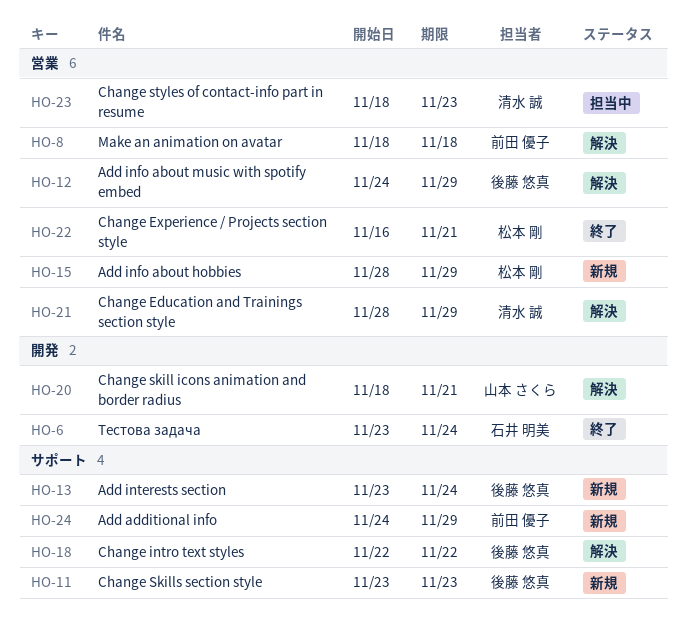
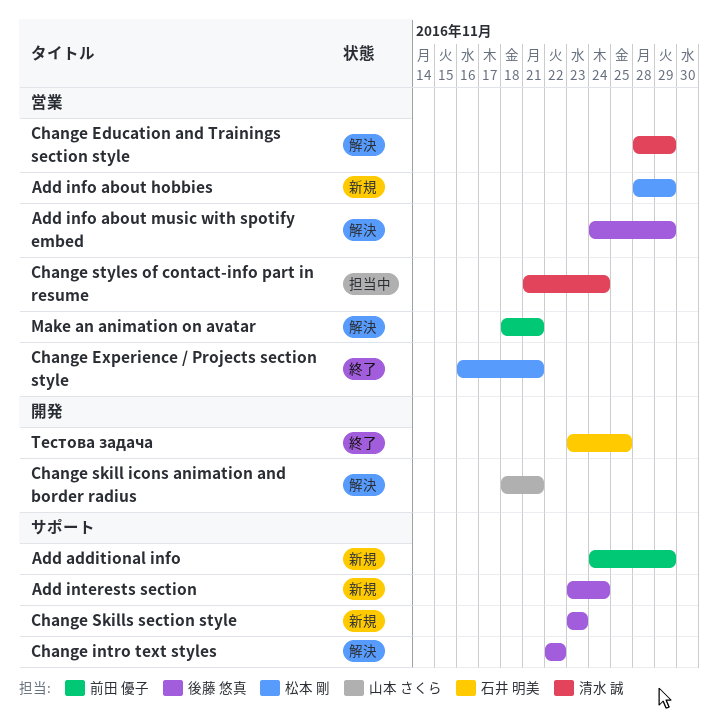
Change styles of contact-info part in resume, start: Nov 18 -> Nov 21
Change styles of contact-info part in resume, due: Nov 23 -> Nov 24
Make an animation on avatar, due: Nov 18 -> Nov 21
Тестова задача, due: Nov 24 -> Nov 25

